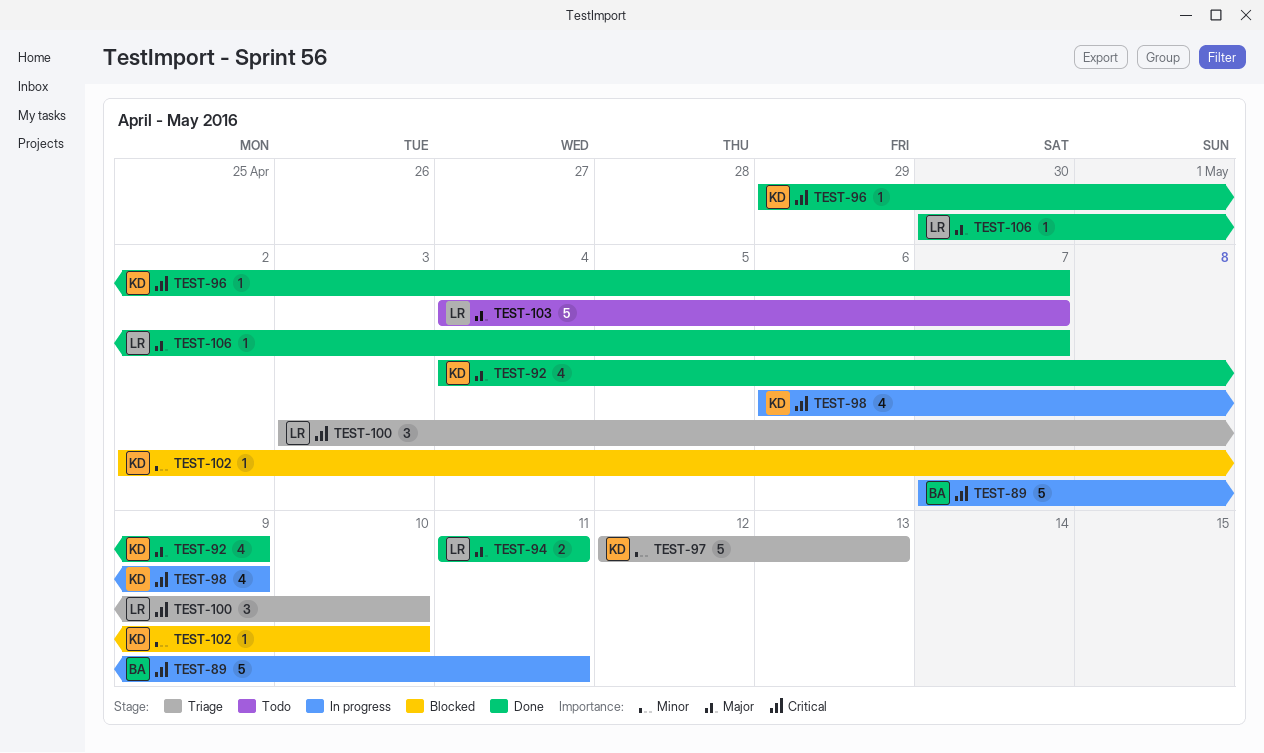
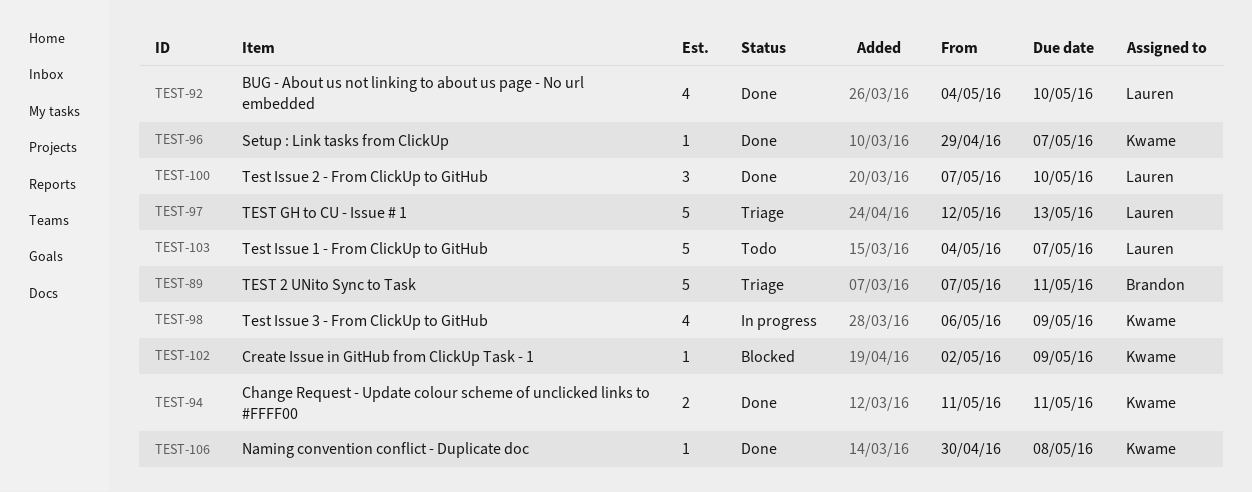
TEST-89, status: In progress -> Triage
TEST-92, owner: Kwame -> Lauren
TEST-92, due: May 9 -> May 10
TEST-94, owner: Lauren -> Kwame
TEST-97, owner: Kwame -> Lauren
TEST-100, status: Triage -> Done
TEST-100, start: May 3 -> May 7
TEST-102, due: May 10 -> May 9
TEST-106, owner: Lauren -> Kwame
TEST-106, due: May 7 -> May 8

